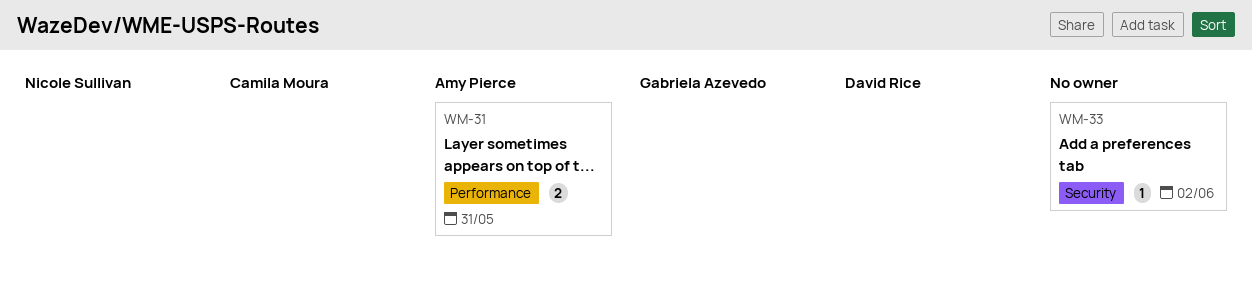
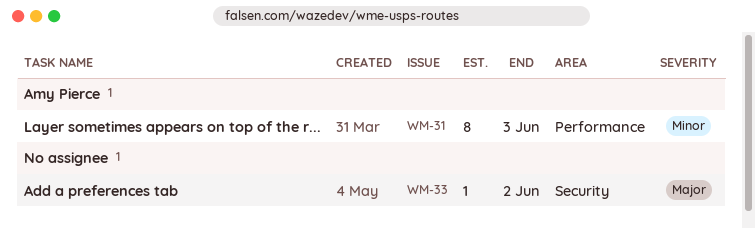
WM-31, estimate: 2 -> 8
WM-31, due: May 31 -> Jun 3

